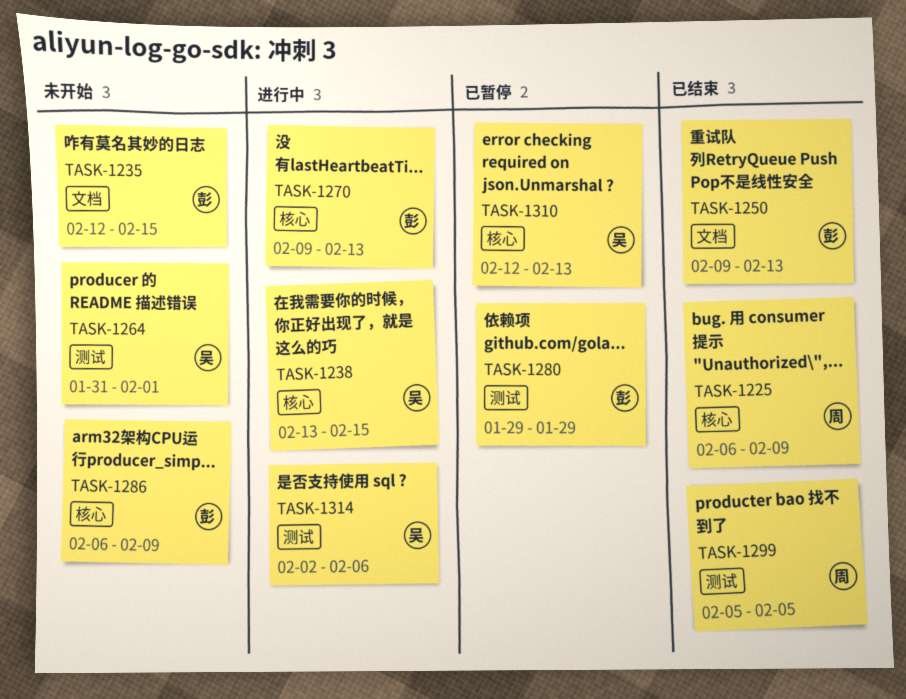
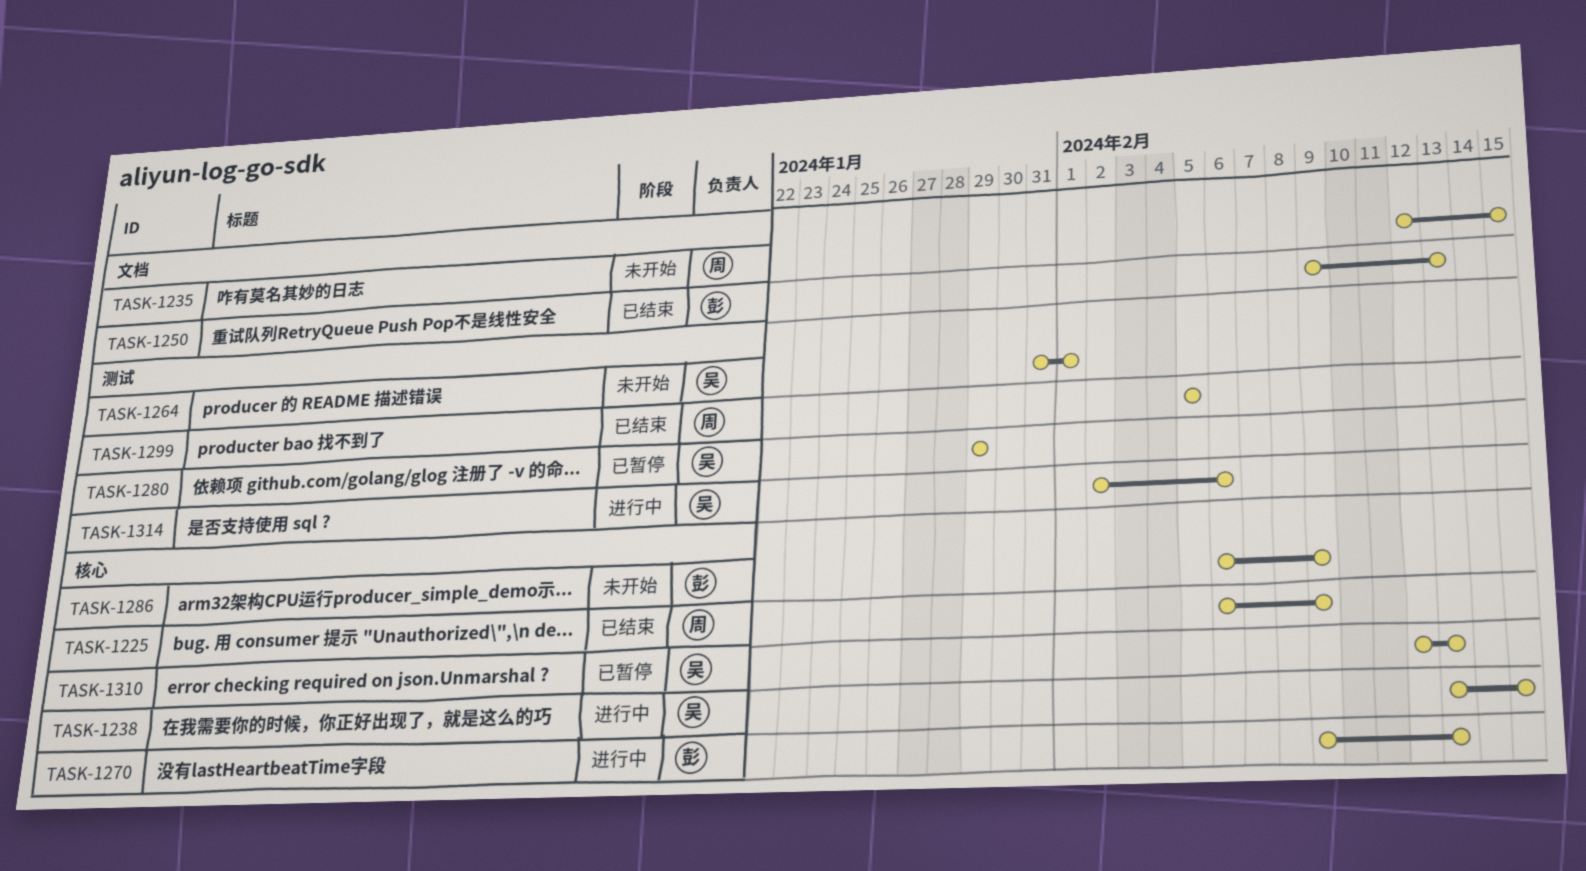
TASK-1235, owner: 彭 -> 周
TASK-1280, owner: 彭 -> 吴

